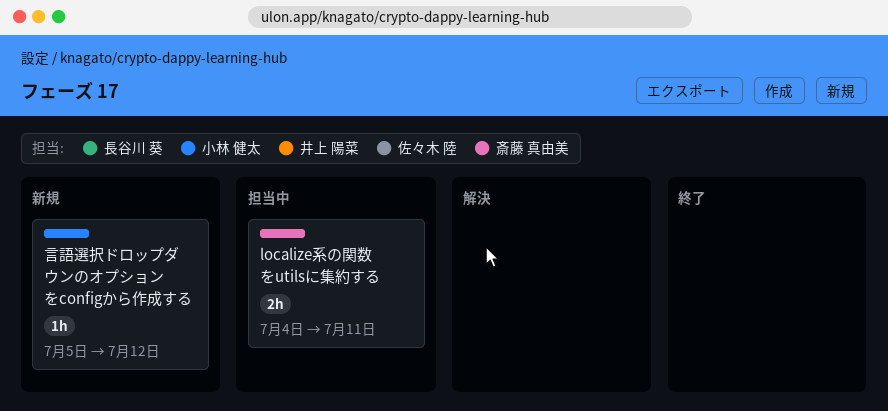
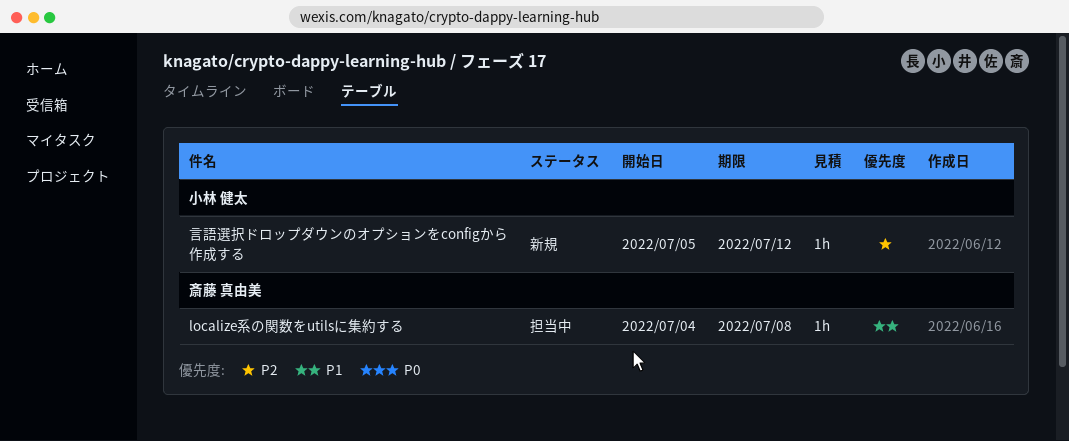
localize系の関数をutilsに集約する, estimate: 2h -> 1h
localize系の関数をutilsに集約する, due: Jul 11 -> Jul 8

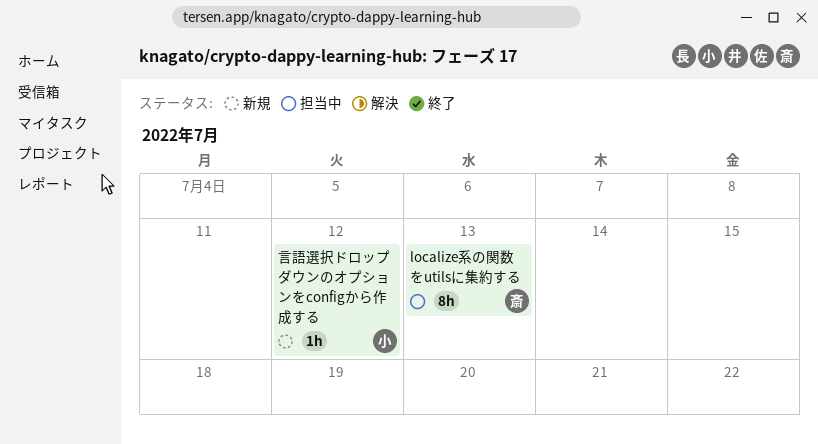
localize系の関数をutilsに集約する, estimate: 1h -> 8h
localize系の関数をutilsに集約する, due: Jul 8 -> Jul 13

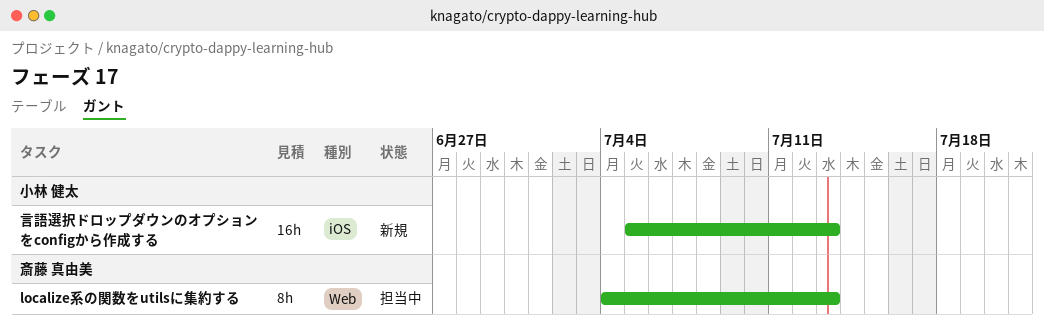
言語選択ドロップダウンのオプションをconfigから作成する, estimate: 1h -> 16h
言語選択ドロップダウンのオプションをconfigから作成する, due: Jul 12 -> Jul 13

